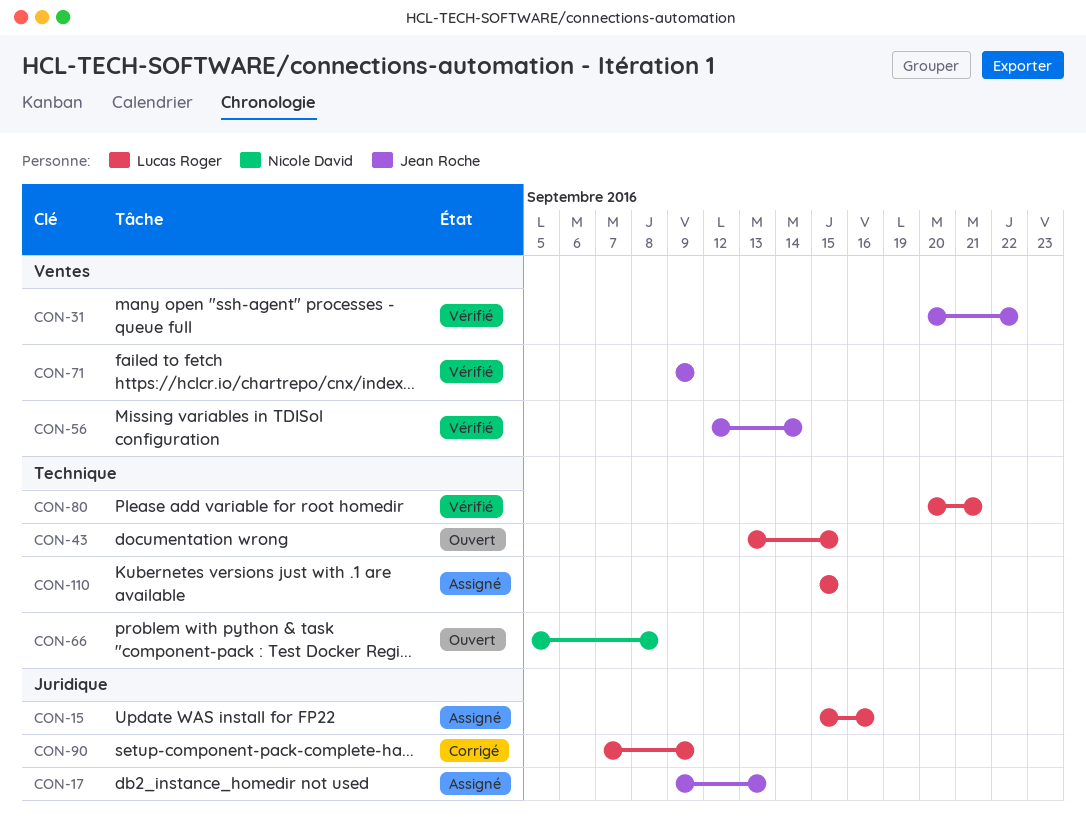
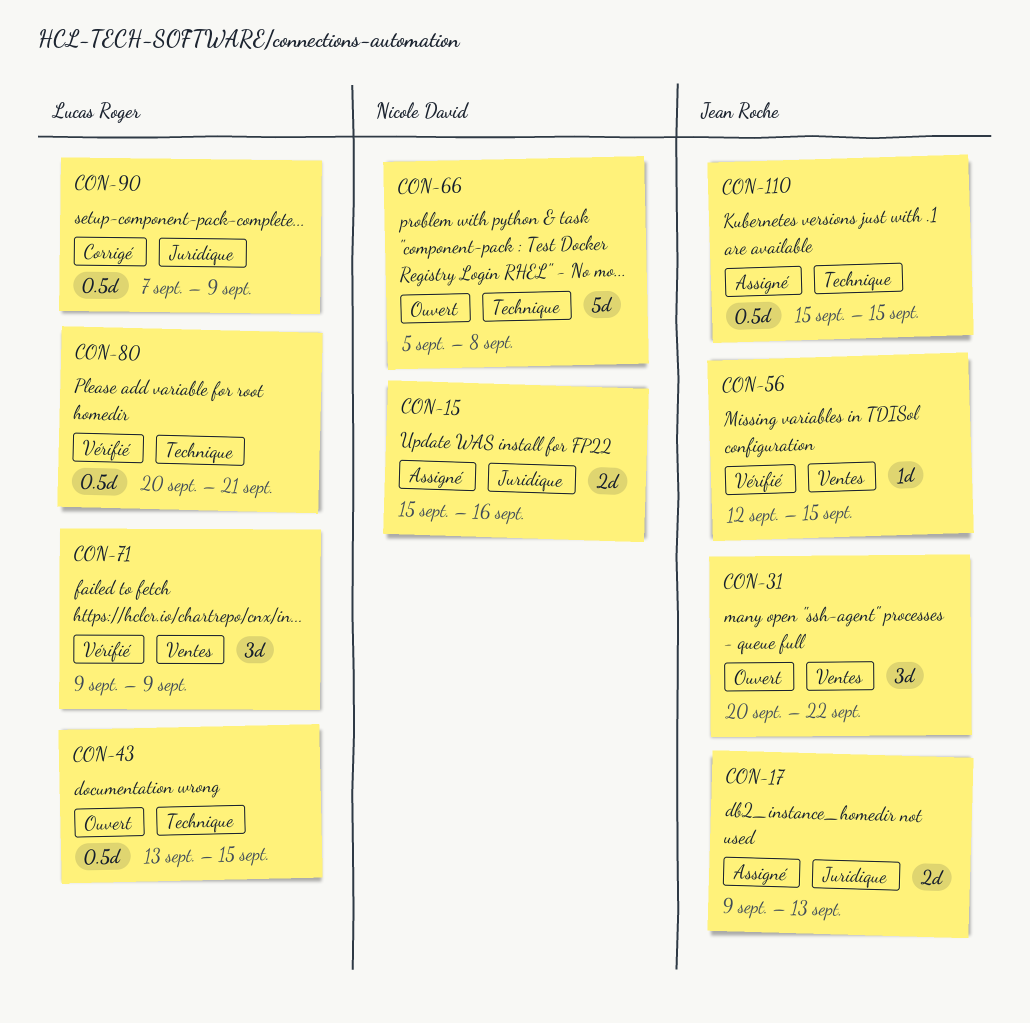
CON-15, owner: Lucas Roger -> Nicole David
CON-31, status: Vérifié -> Ouvert
CON-56, due: Sep 14 -> Sep 15
CON-71, owner: Jean Roche -> Lucas Roger
CON-110, owner: Lucas Roger -> Jean Roche

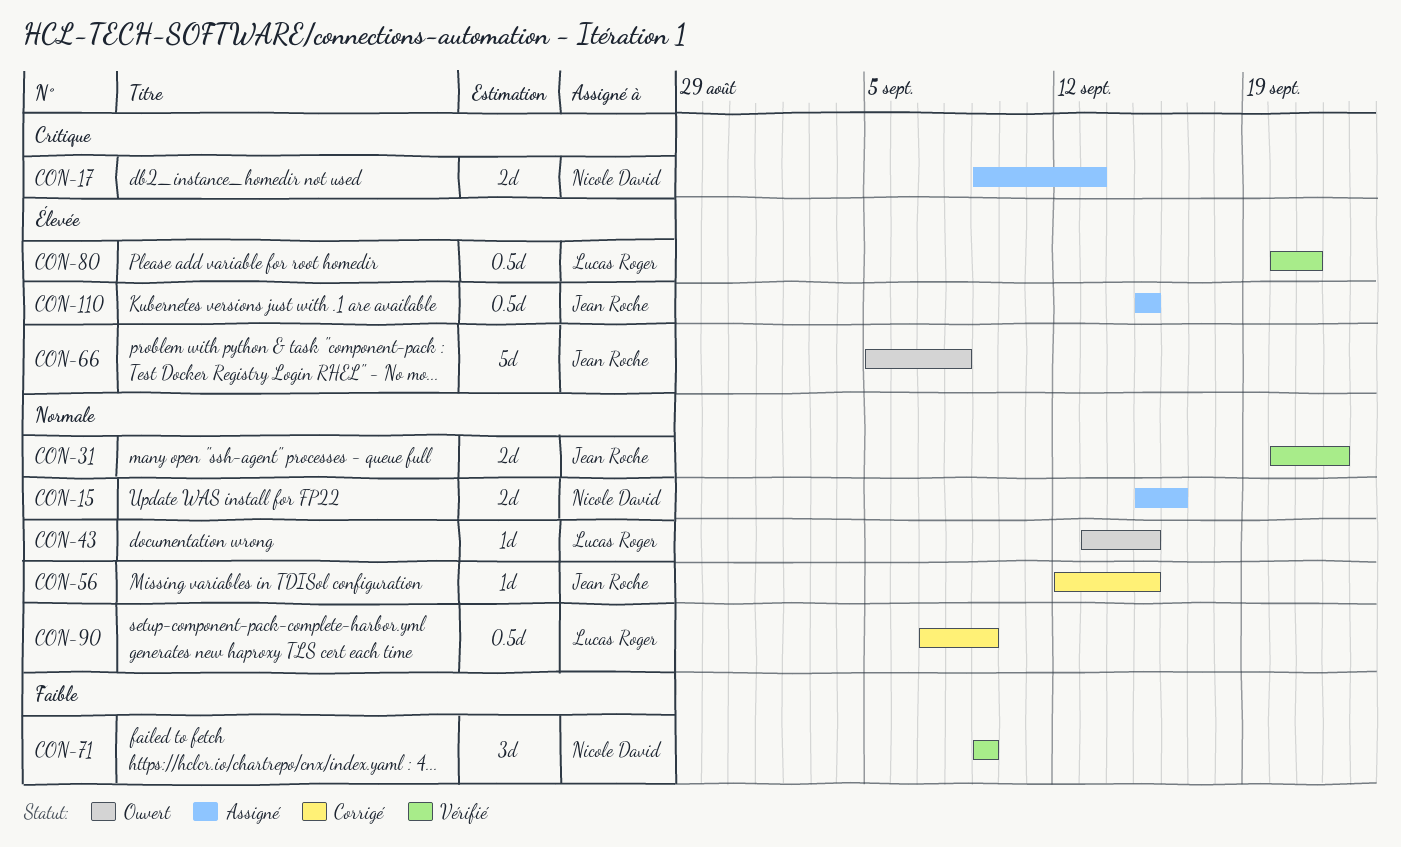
CON-17, owner: Jean Roche -> Nicole David
CON-31, status: Ouvert -> Vérifié
CON-31, estimate: 3d -> 2d
CON-43, estimate: 0.5d -> 1d
CON-56, status: Vérifié -> Corrigé
CON-66, owner: Nicole David -> Jean Roche
CON-71, owner: Lucas Roger -> Nicole David

